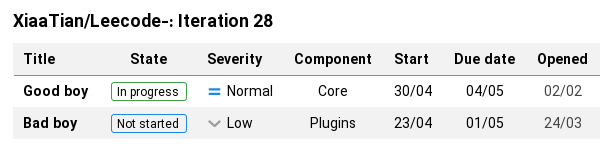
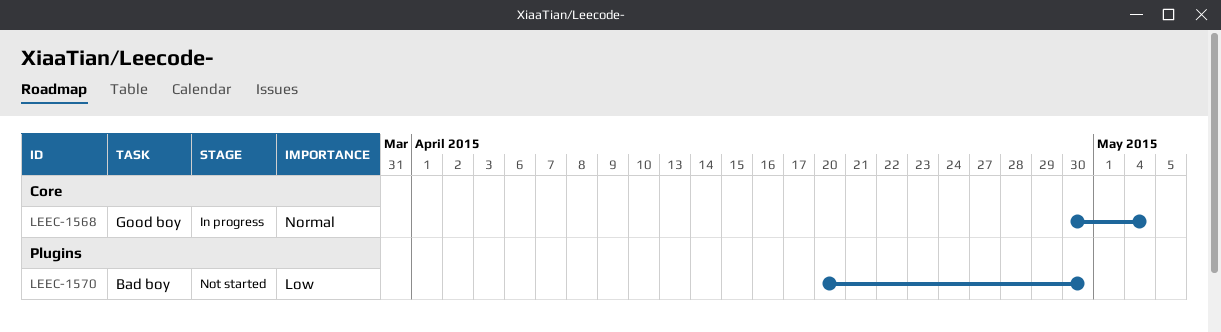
Bad boy, start: Apr 23 -> Apr 20
Bad boy, due: May 1 -> Apr 30

